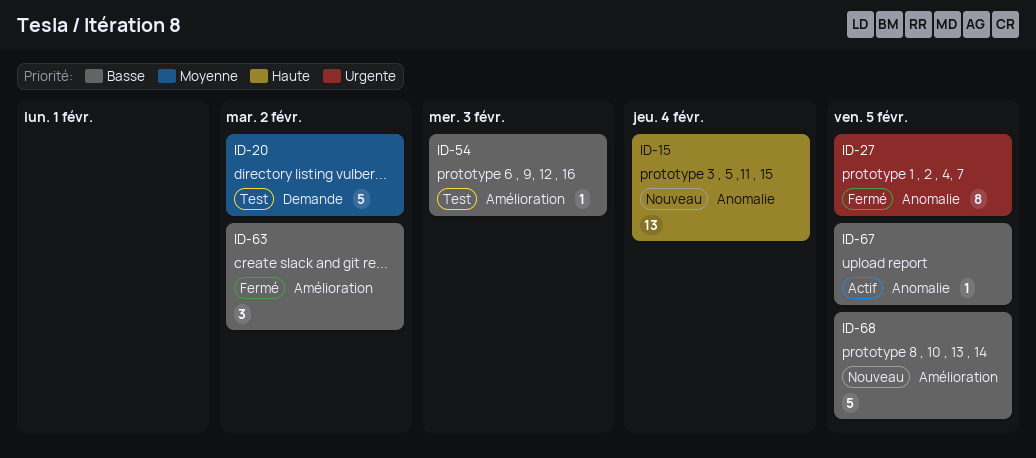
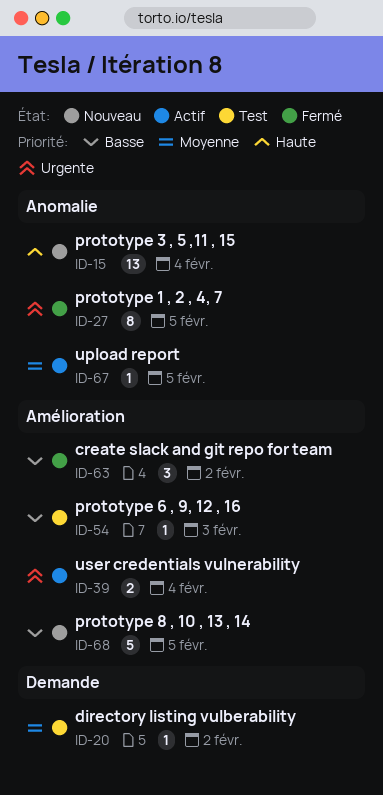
ID-20, estimate: 5 -> 1
ID-39: none -> present
ID-67, priority: Basse -> Moyenne

